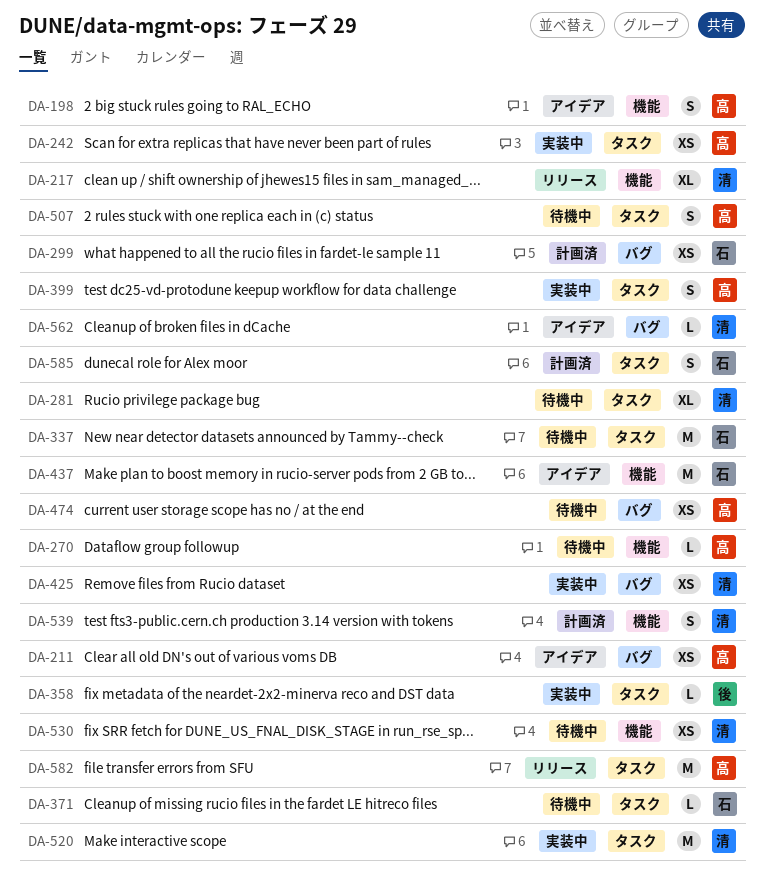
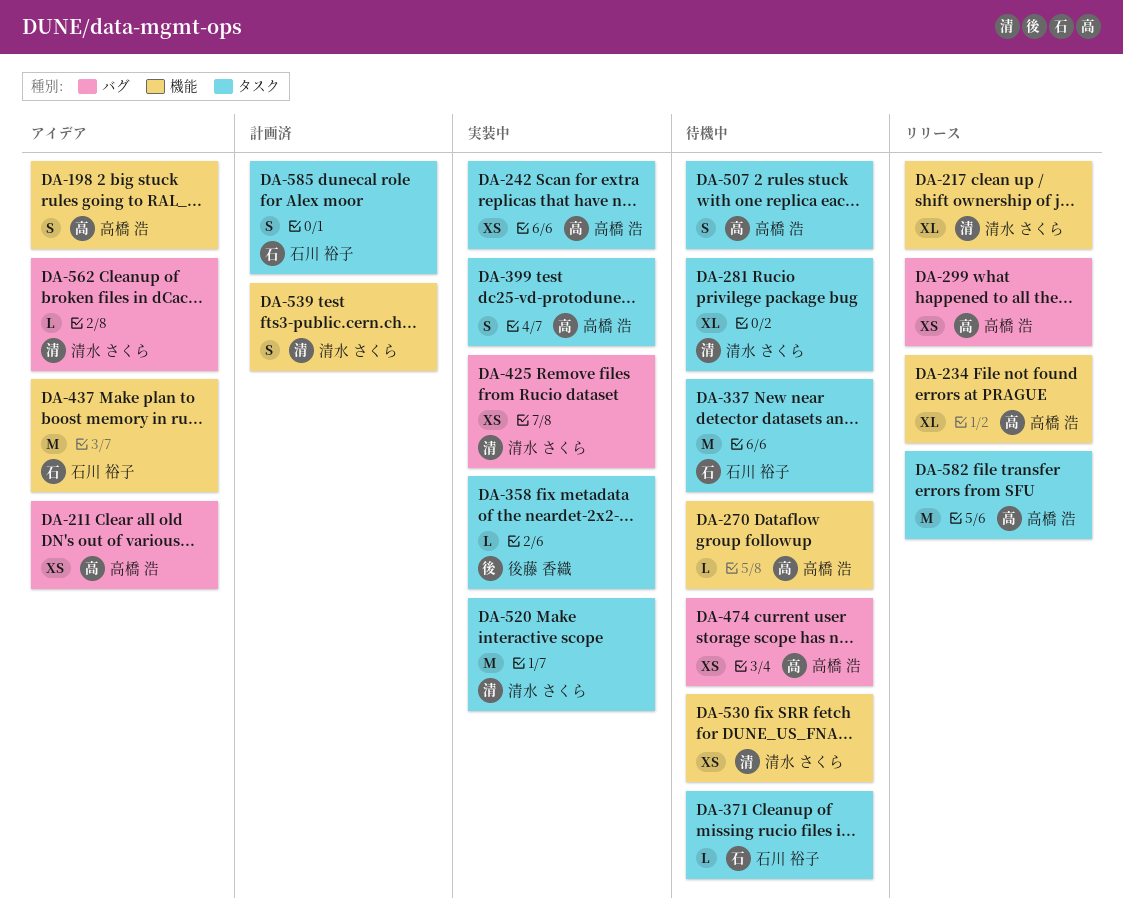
DA-234: none -> present
DA-299, status: 計画済 -> リリース
DA-299, owner: 石川 裕子 -> 高橋 浩

